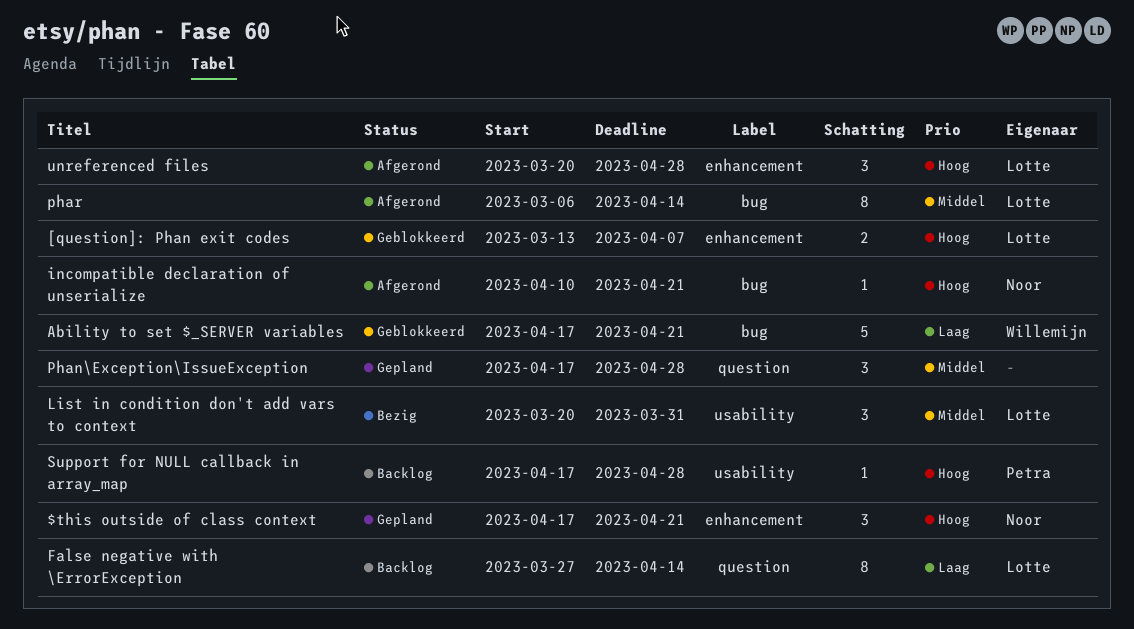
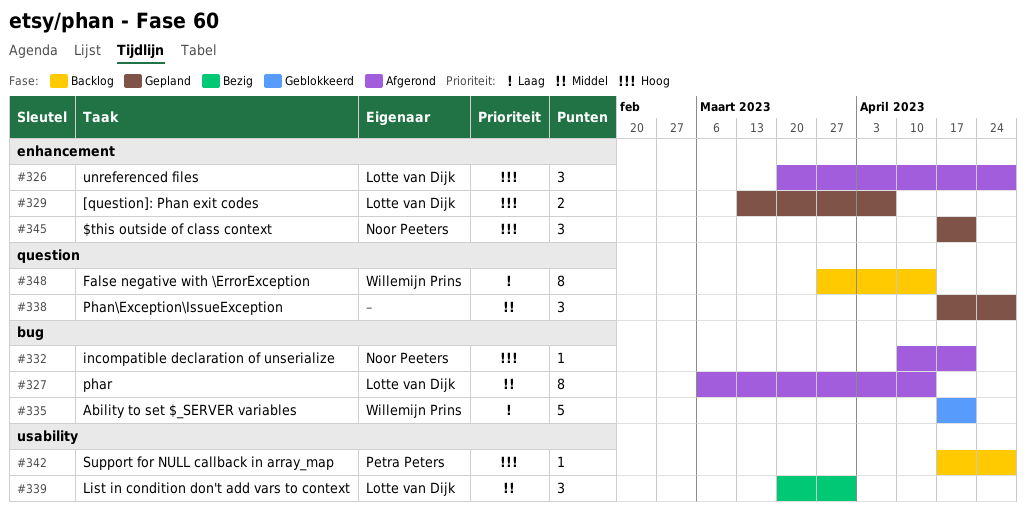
[question]: Phan exit codes, status: Geblokkeerd -> Gepland
False negative with \ErrorException, owner: Lotte van Dijk -> Willemijn Prins

